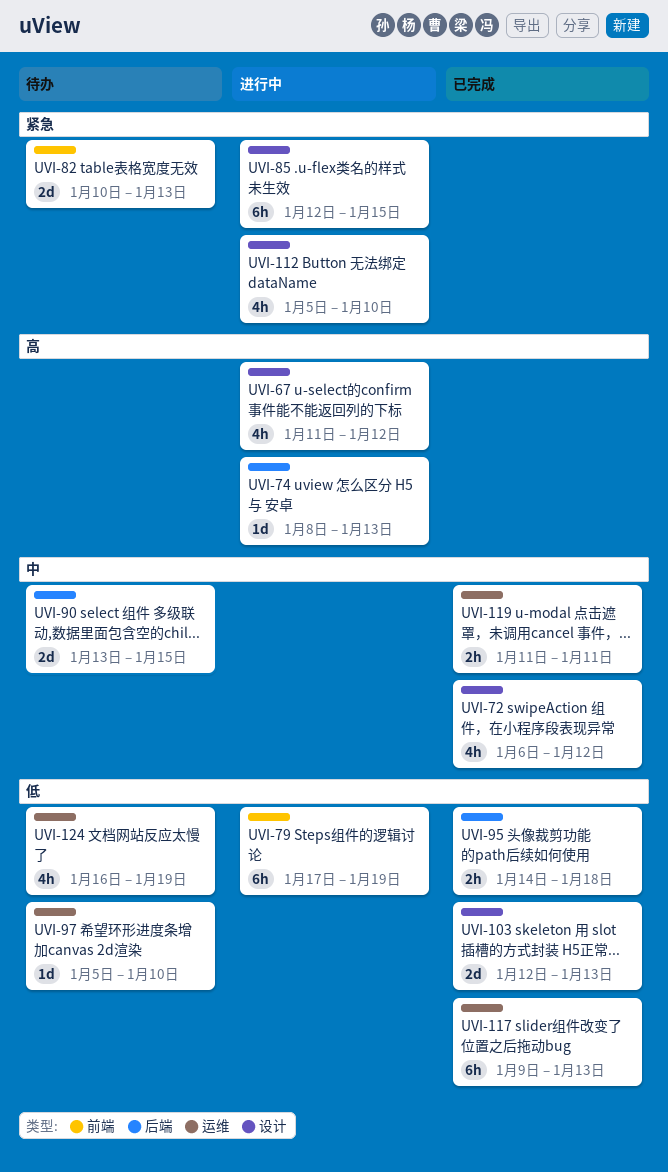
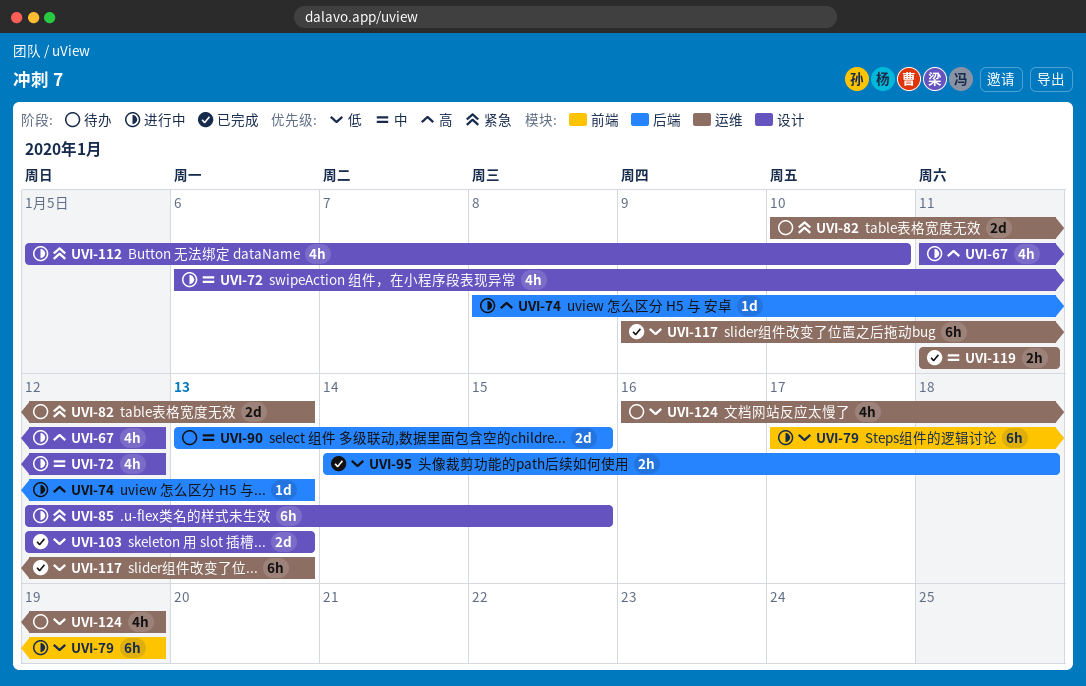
UVI-72, status: 已完成 -> 进行中
UVI-82, label: 前端 -> 运维
UVI-97: present -> none

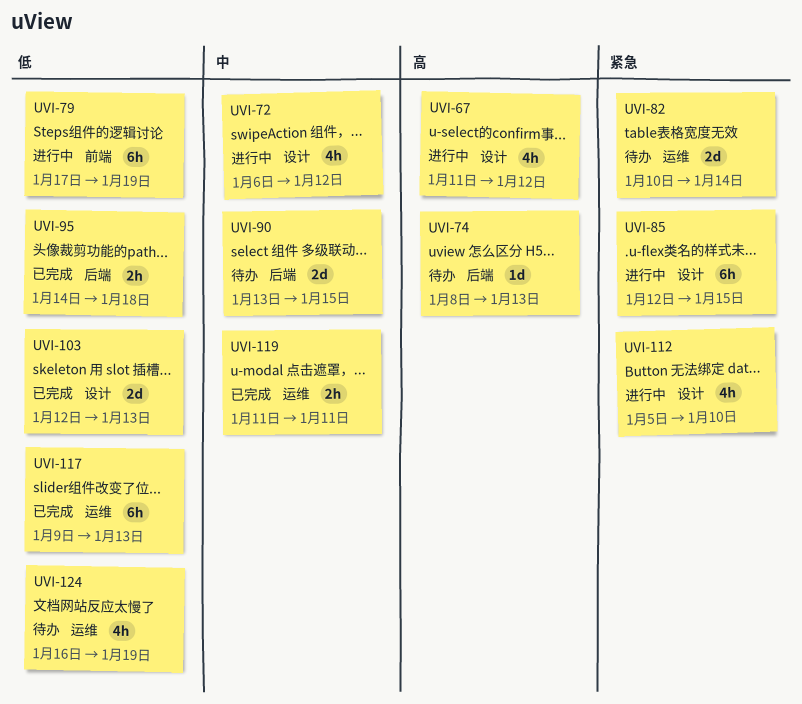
UVI-74, status: 进行中 -> 待办
UVI-82, due: Jan 13 -> Jan 14

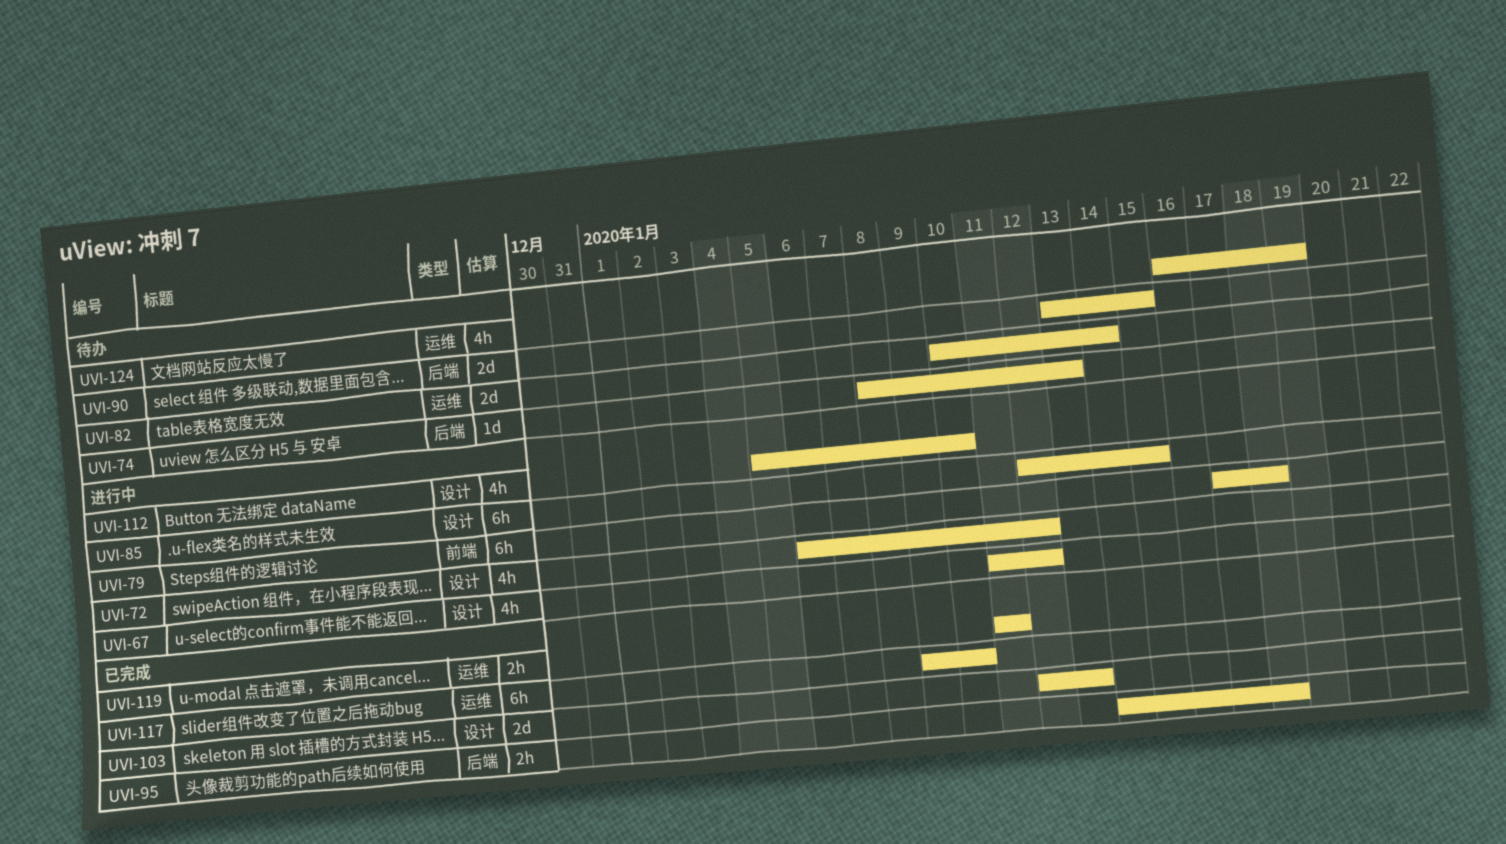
UVI-79, due: Jan 19 -> Jan 18
UVI-117, due: Jan 13 -> Jan 10

